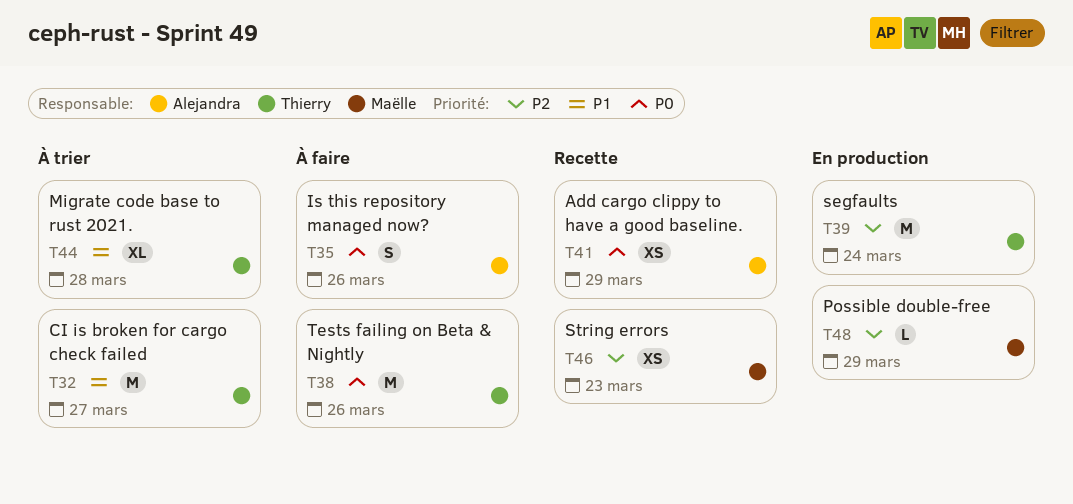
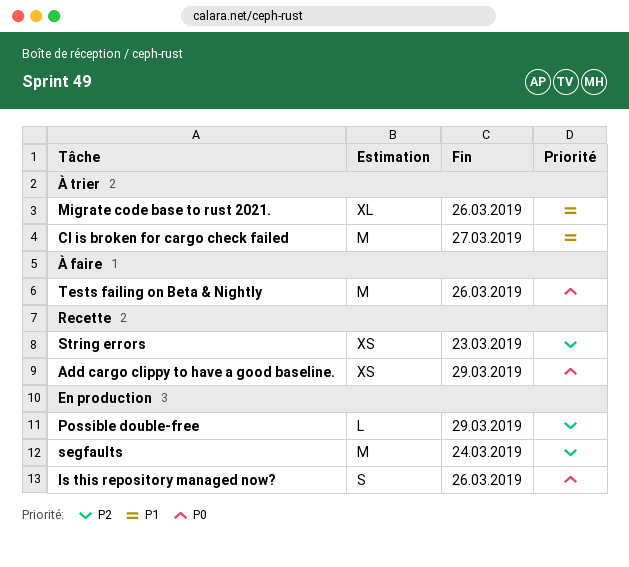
Is this repository managed now?, status: À faire -> En production
Migrate code base to rust 2021., due: Mar 28 -> Mar 26

